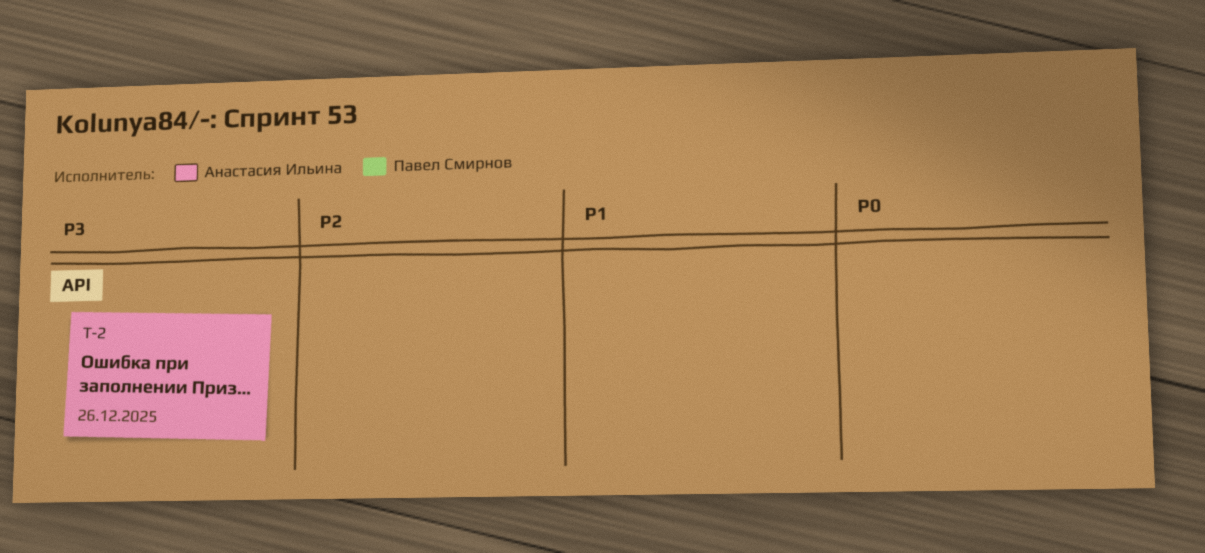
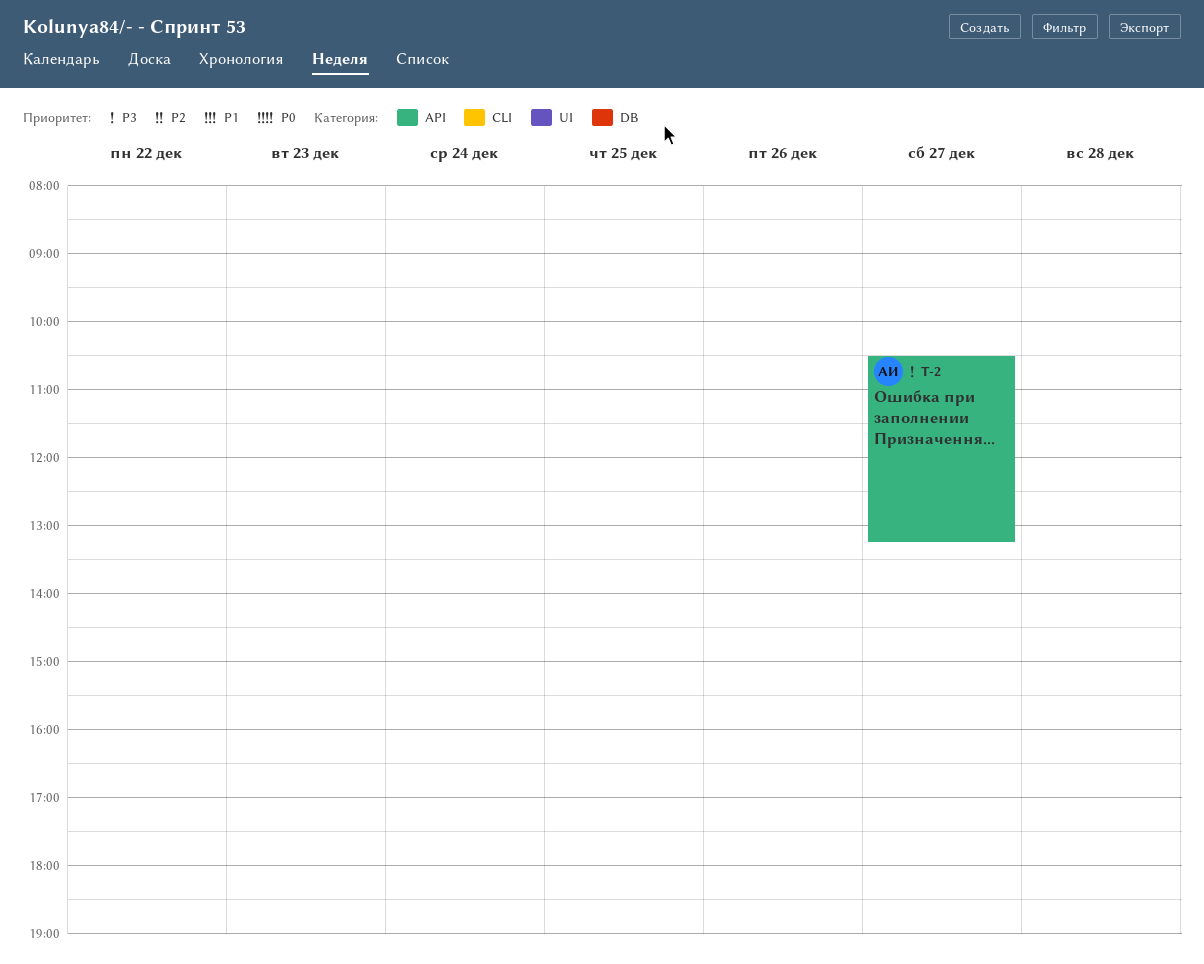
T-2, day: Dec 26 -> Dec 27

